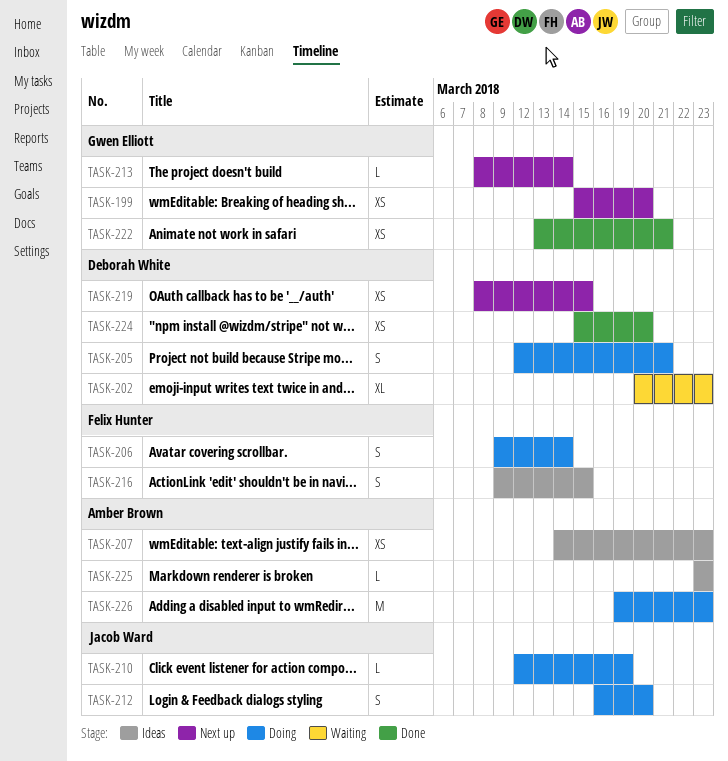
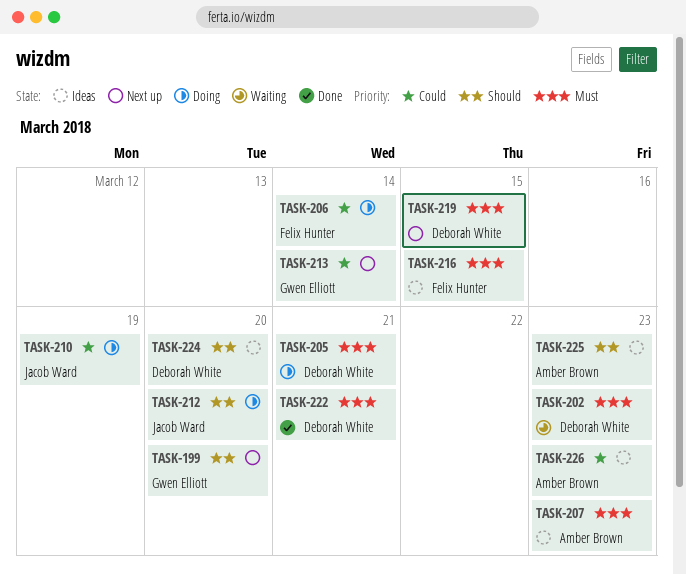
TASK-222, owner: Gwen Elliott -> Deborah White
TASK-224, status: Done -> Ideas
TASK-226, status: Doing -> Ideas

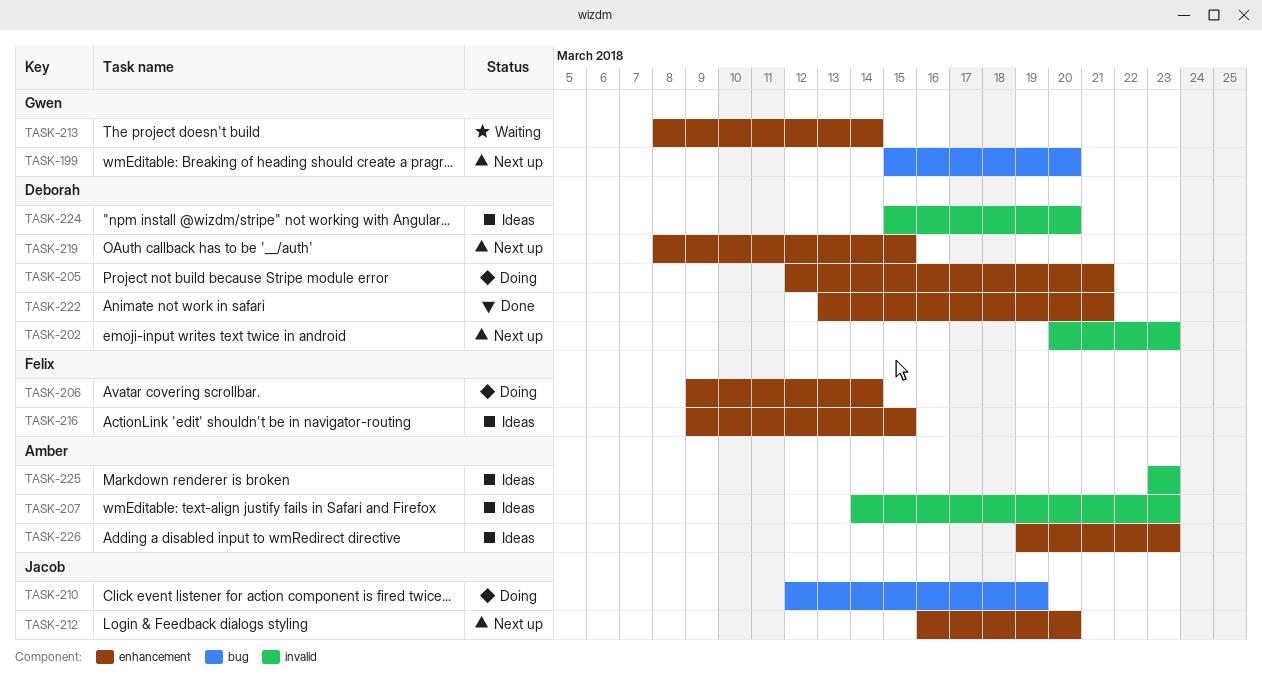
TASK-202, status: Waiting -> Next up
TASK-212, status: Doing -> Next up
TASK-213, status: Next up -> Waiting

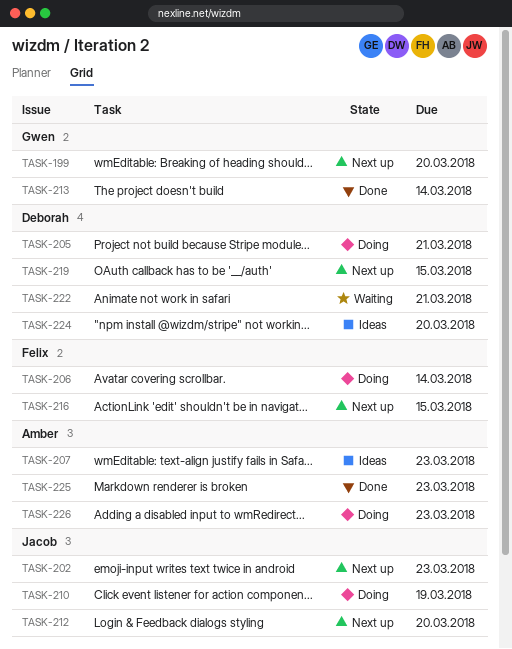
TASK-202, owner: Deborah -> Jacob
TASK-213, status: Waiting -> Done
TASK-216, status: Ideas -> Next up
TASK-222, status: Done -> Waiting
TASK-225, status: Ideas -> Done
TASK-226, status: Ideas -> Doing

